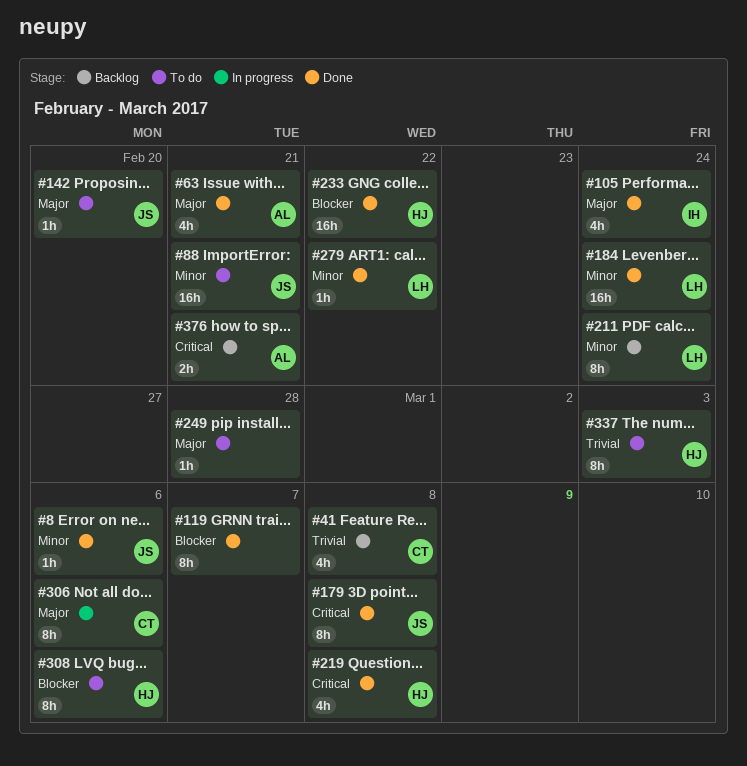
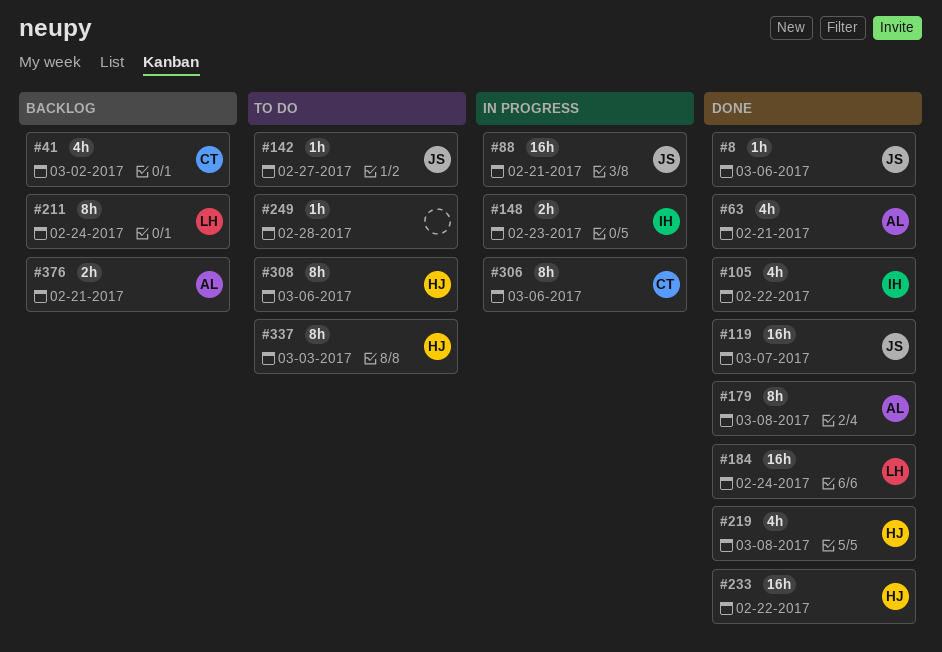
#41, due: Mar 8 -> Mar 2
#88, status: To do -> In progress
#105, due: Feb 24 -> Feb 22
#119, owner: none -> JS
#119, estimate: 8h -> 16h
#142, due: Feb 20 -> Feb 27
#148: none -> present
#179, owner: JS -> AL
#279: present -> none

